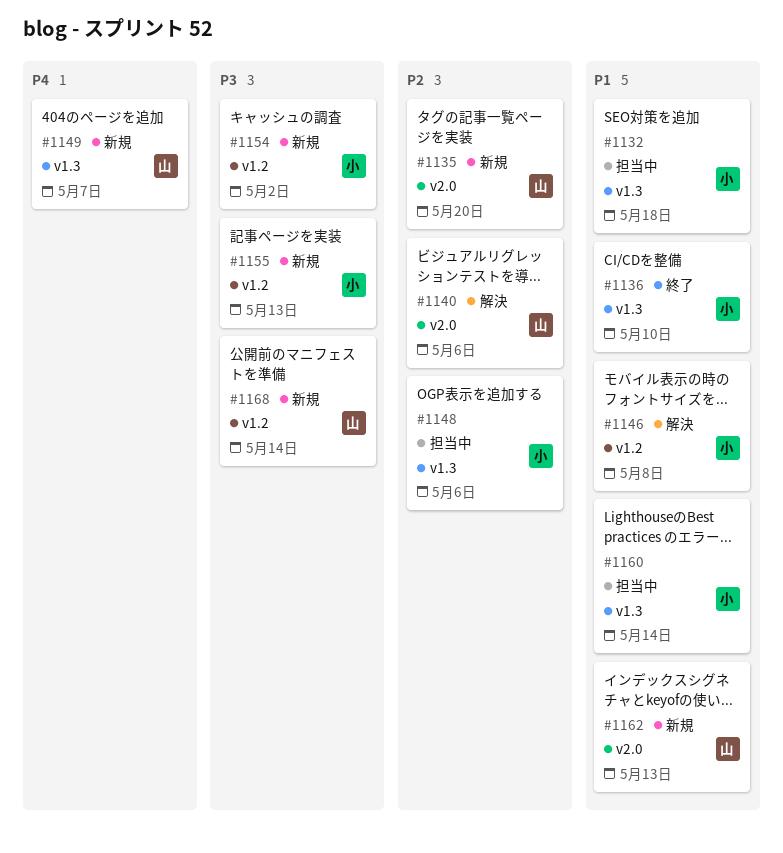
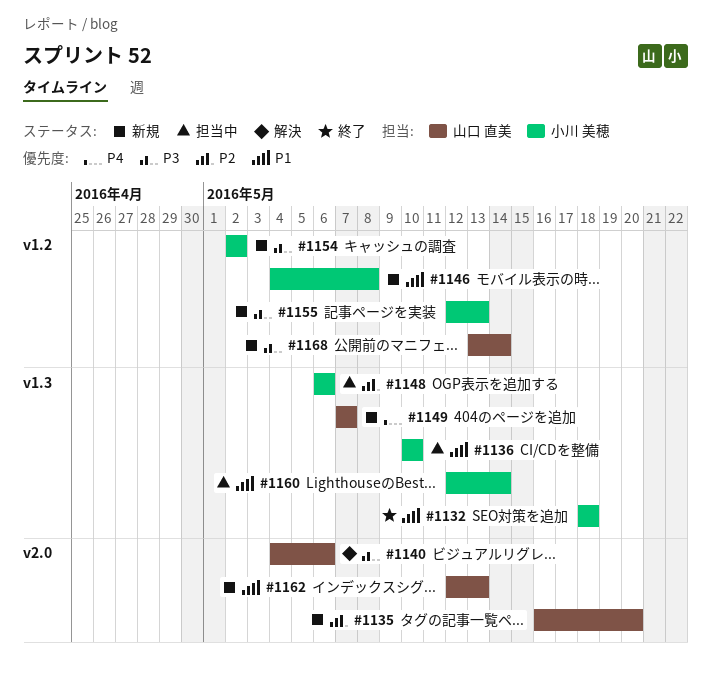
#1132, status: 担当中 -> 終了
#1136, status: 終了 -> 担当中
#1140, priority: P2 -> P3
#1146, status: 解決 -> 新規

